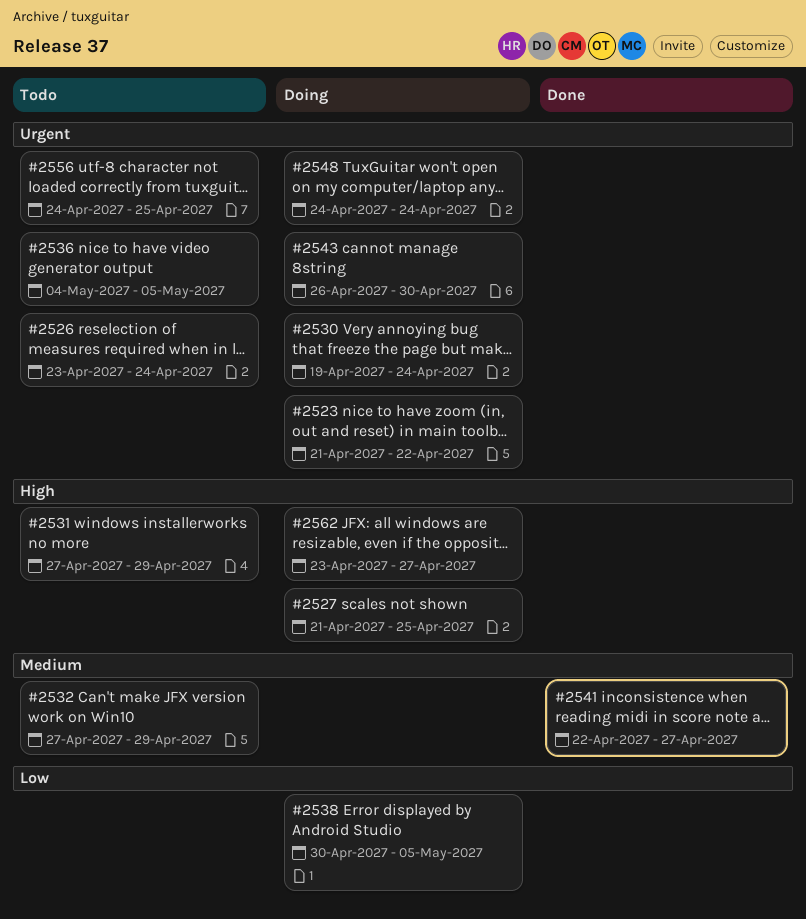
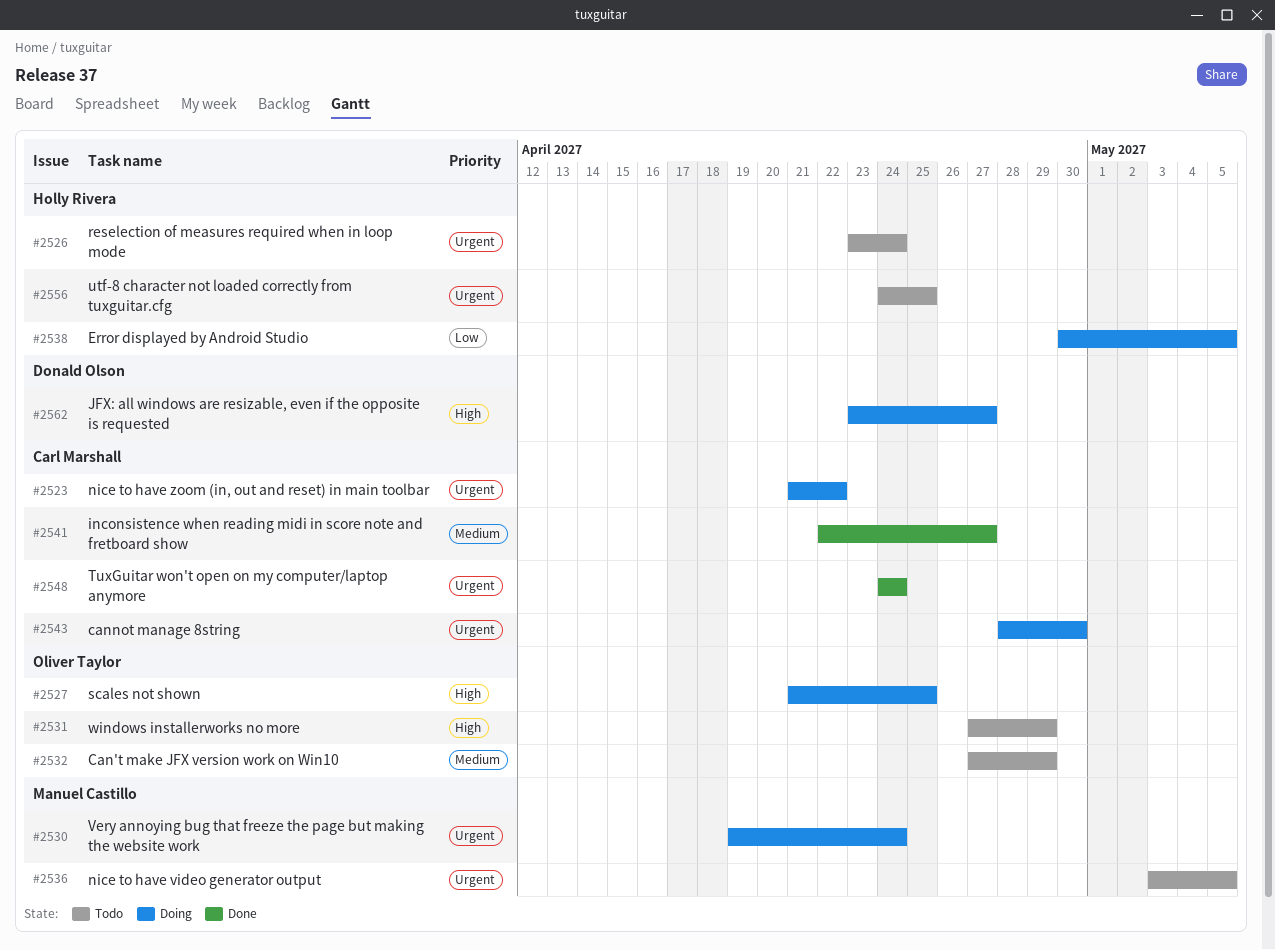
#2536, start: May 4 -> May 3
#2543, start: Apr 26 -> Apr 28
#2548, status: Doing -> Done

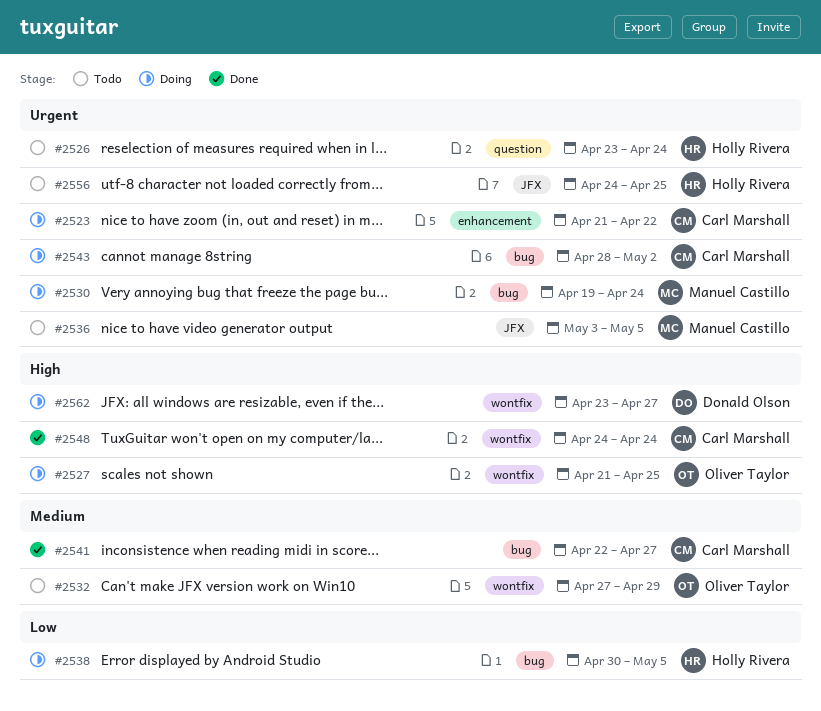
#2531: present -> none
#2543, due: Apr 30 -> May 2
#2548, priority: Urgent -> High

